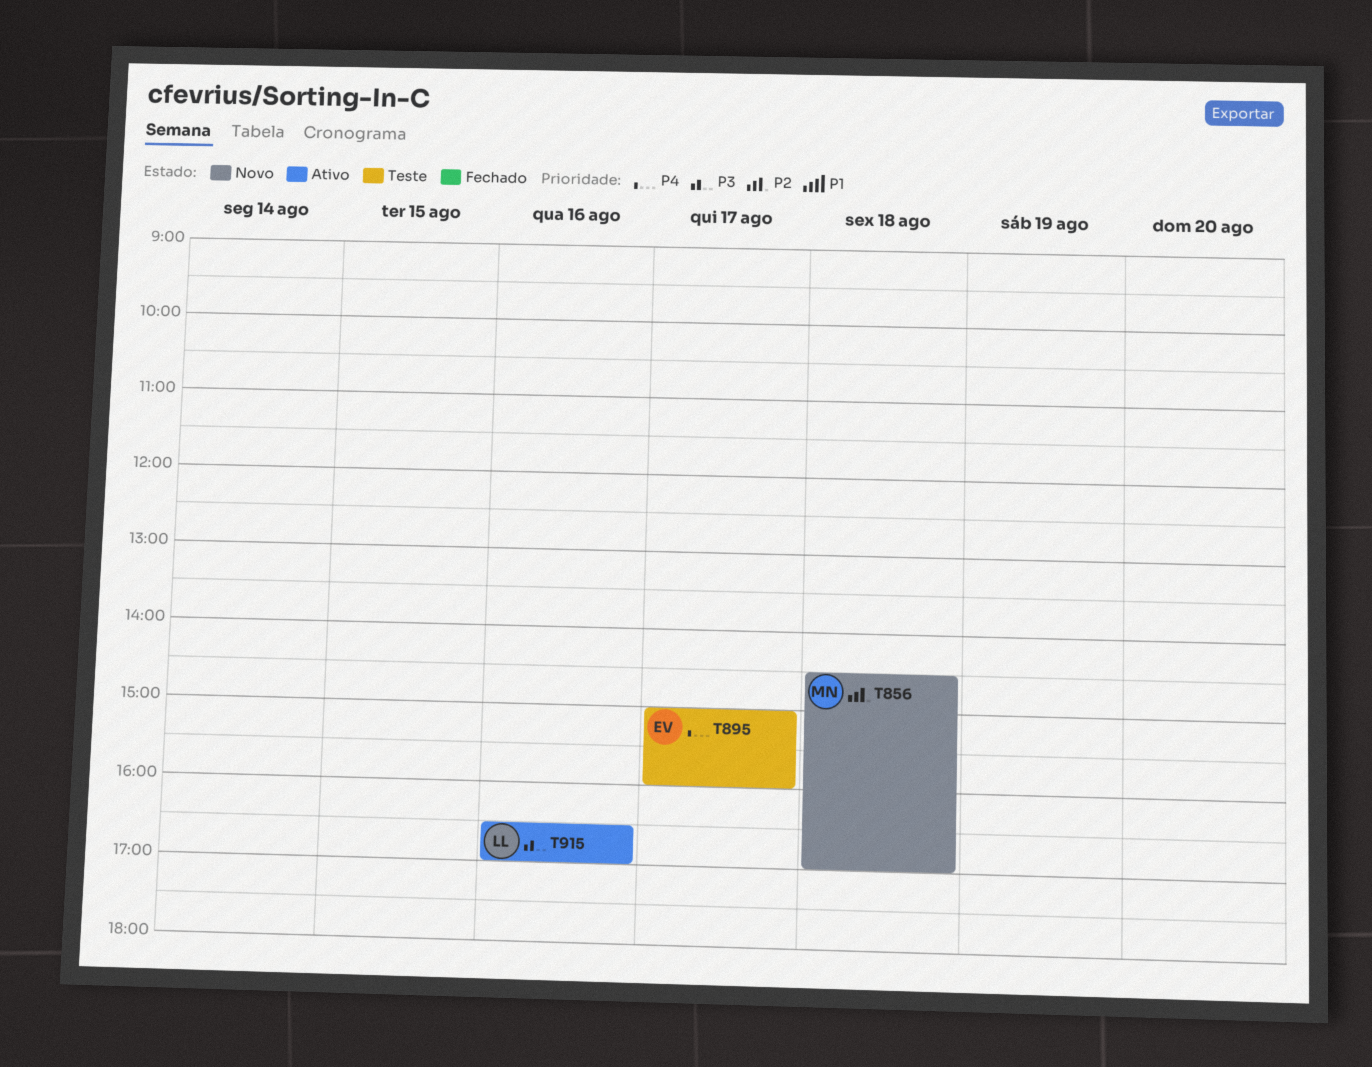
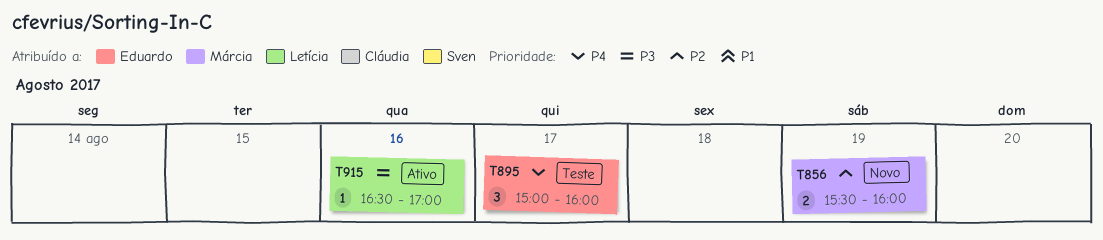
T856, day: Aug 18 -> Aug 19
T856, begins: 14:30 -> 15:30
T856, ends: 17:00 -> 16:00

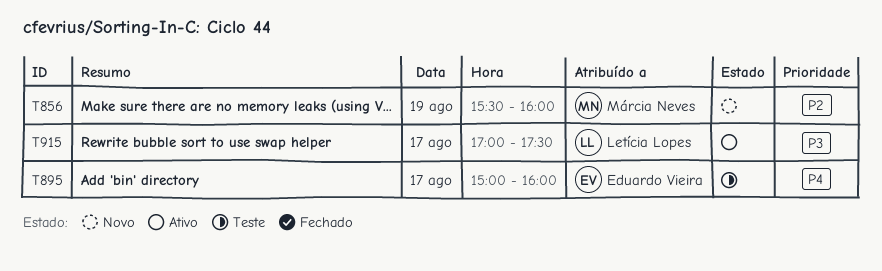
T915, day: Aug 16 -> Aug 17
T915, begins: 16:30 -> 17:00
T915, ends: 17:00 -> 17:30

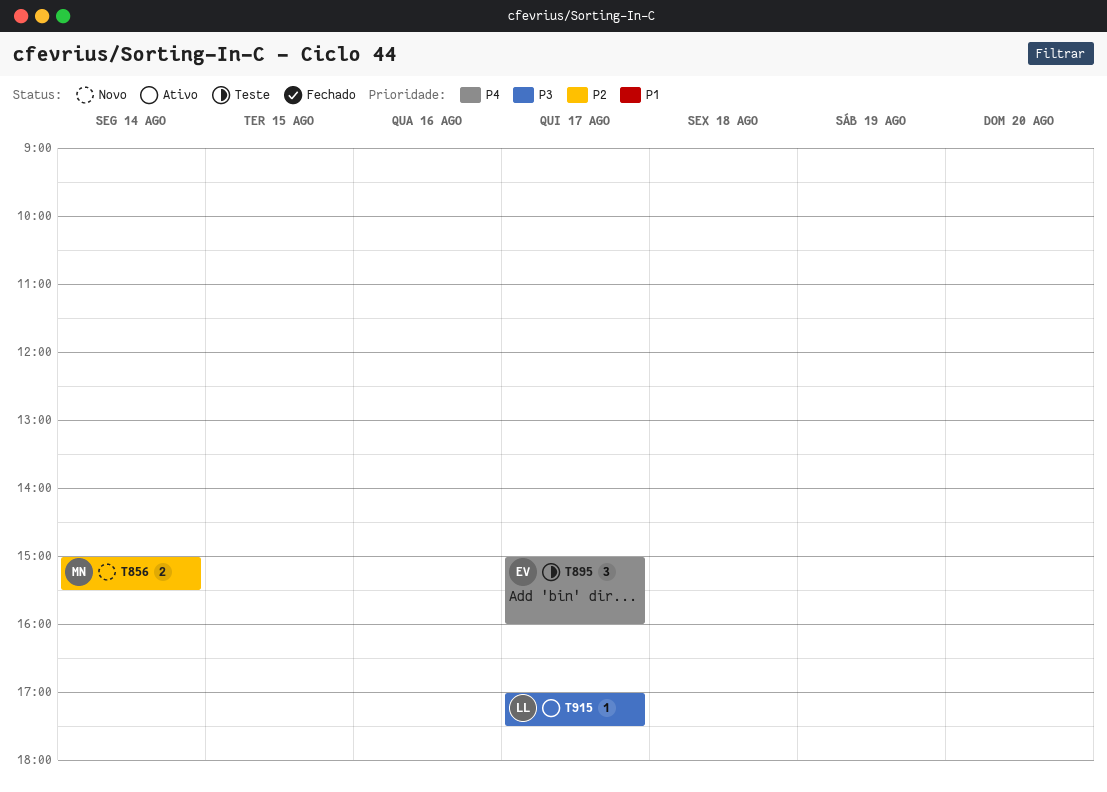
T856, day: Aug 19 -> Aug 14
T856, begins: 15:30 -> 15:00
T856, ends: 16:00 -> 15:30

